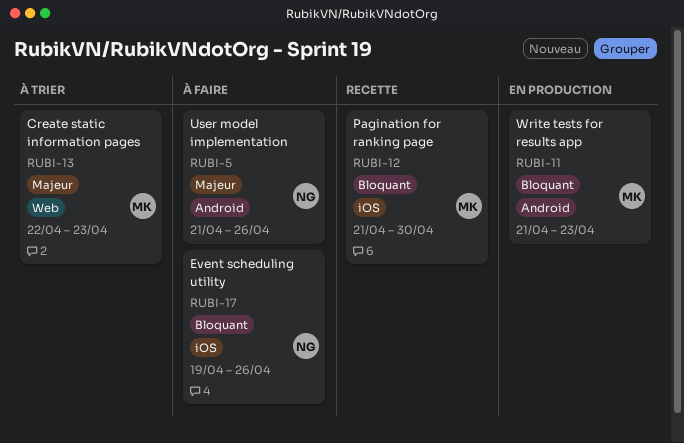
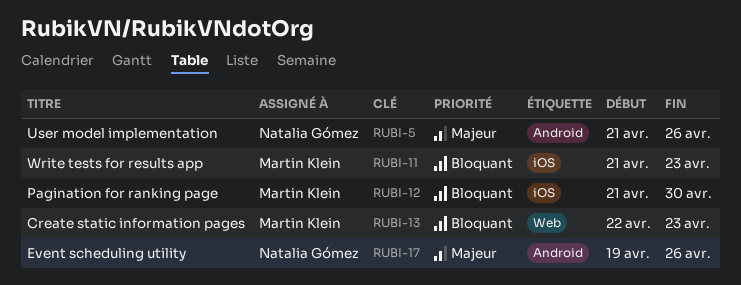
RUBI-11, label: Android -> iOS
RUBI-13, priority: Majeur -> Bloquant
RUBI-17, priority: Bloquant -> Majeur
RUBI-17, label: iOS -> Android

